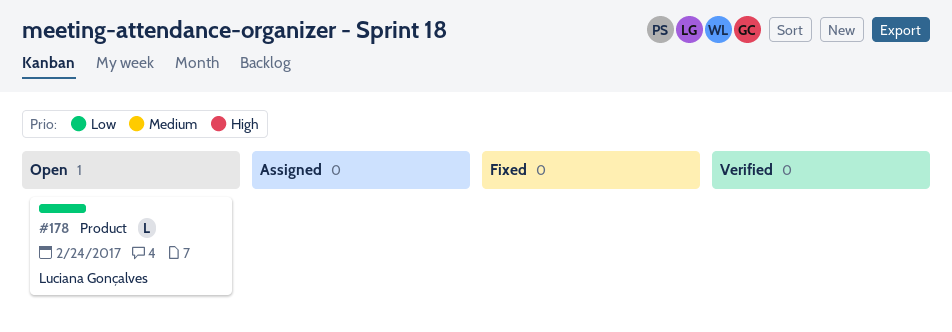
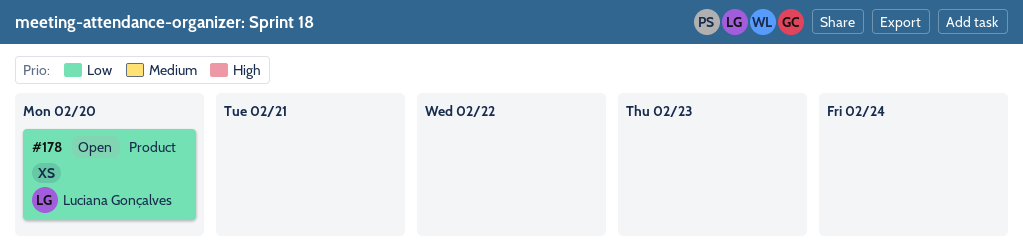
#178, estimate: L -> XS
#178, due: Feb 24 -> Feb 20

